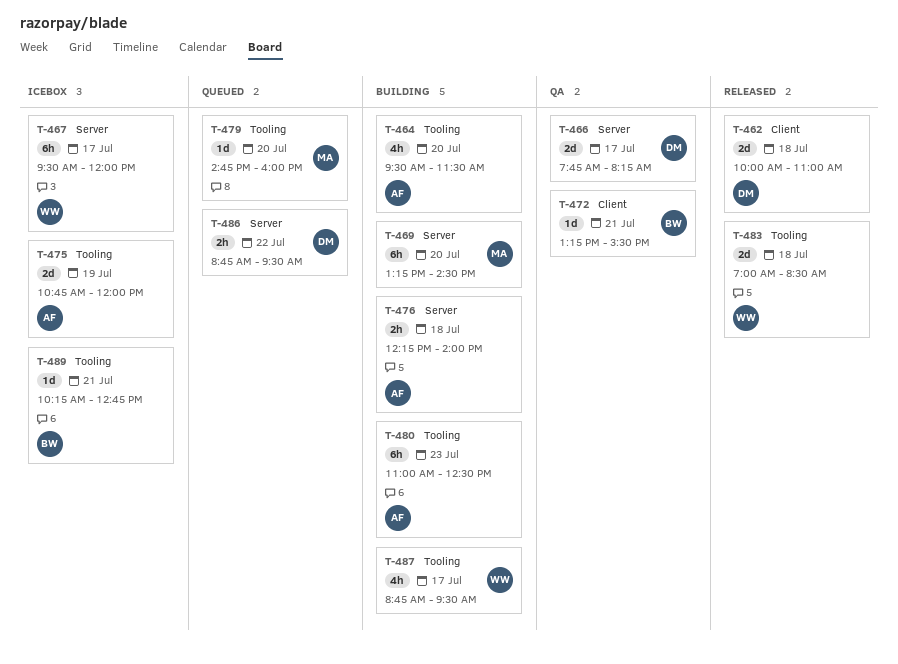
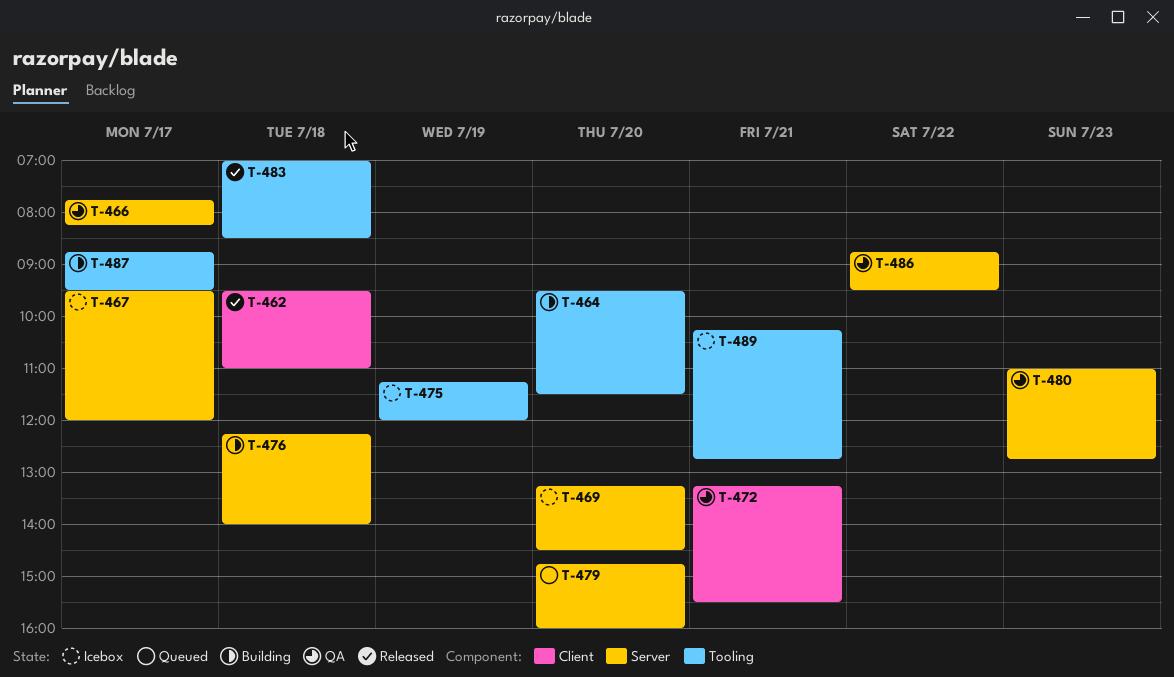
T-462, begins: 10:00 -> 09:30
T-469, status: Building -> Icebox
T-475, begins: 10:45 -> 11:15
T-479, label: Tooling -> Server
T-480, status: Building -> QA
T-480, label: Tooling -> Server
T-480, ends: 12:30 -> 12:45
T-486, status: Queued -> QA

